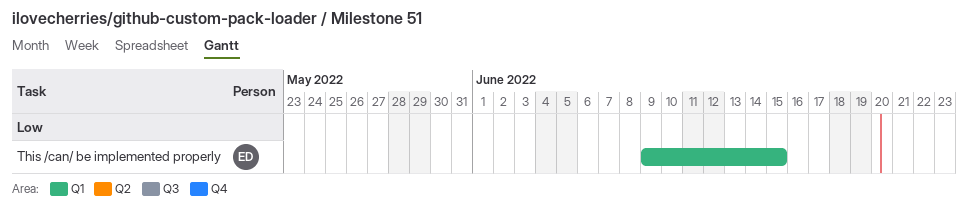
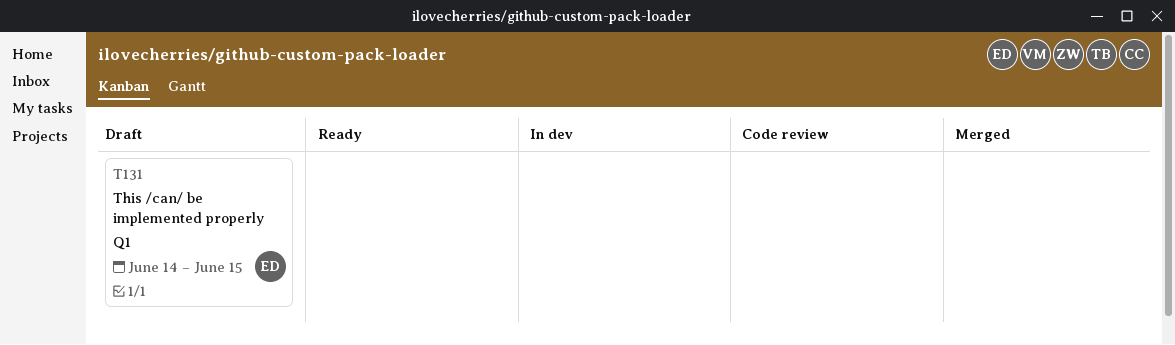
This /can/ be implemented properly, start: Jun 9 -> Jun 14

